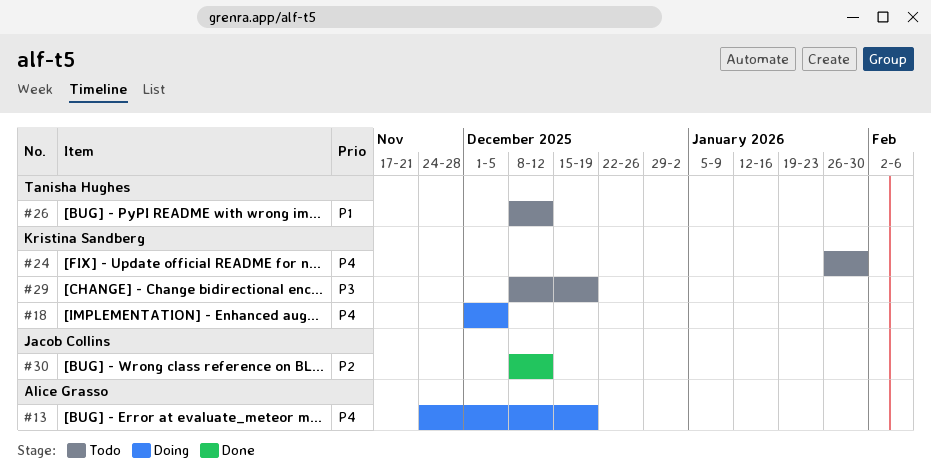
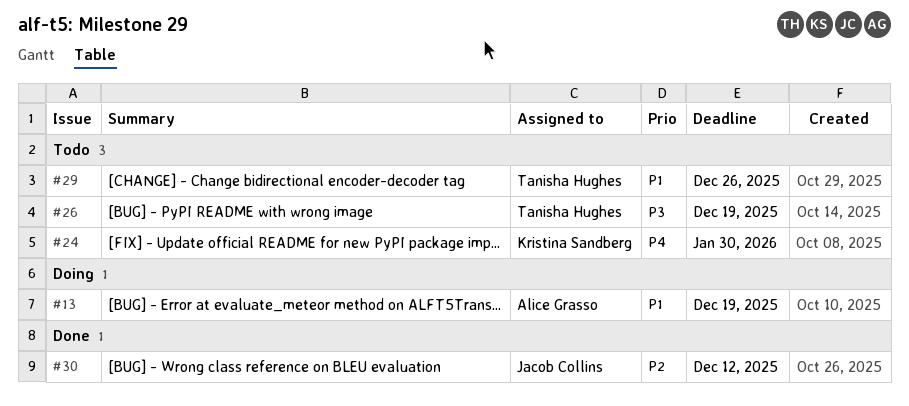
#13, priority: P4 -> P1
#18: present -> none
#26, priority: P1 -> P3
#26, due: Dec 12 -> Dec 19
#29, owner: Kristina Sandberg -> Tanisha Hughes
#29, priority: P3 -> P1
#29, due: Dec 19 -> Dec 26

